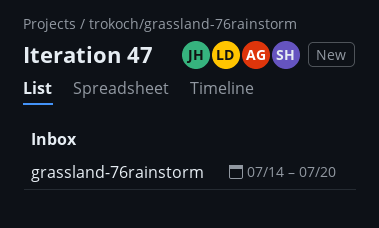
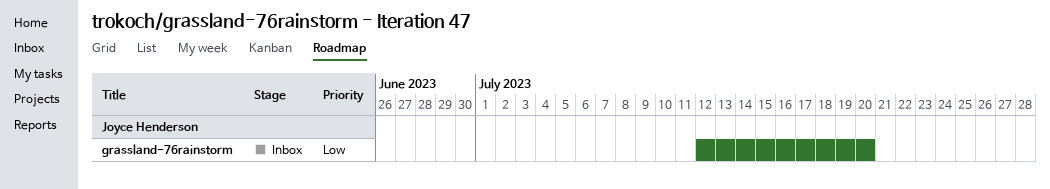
grassland-76rainstorm, start: Jul 14 -> Jul 12

